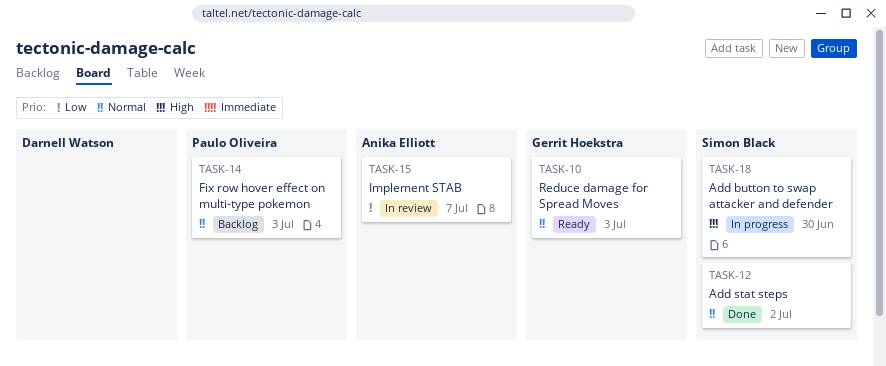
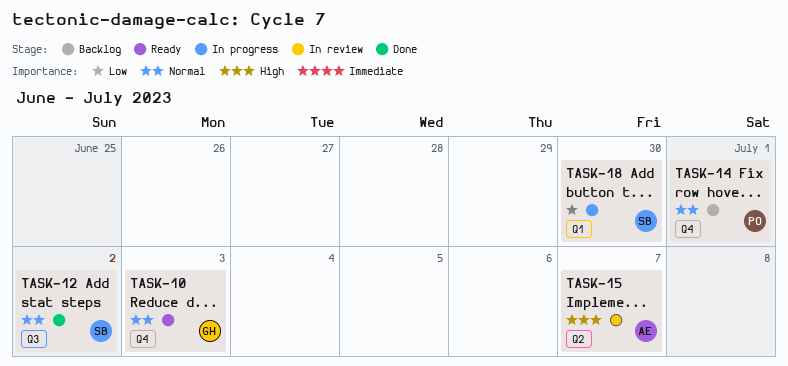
TASK-14, due: Jul 3 -> Jul 1
TASK-15, priority: Low -> High
TASK-18, priority: High -> Low

